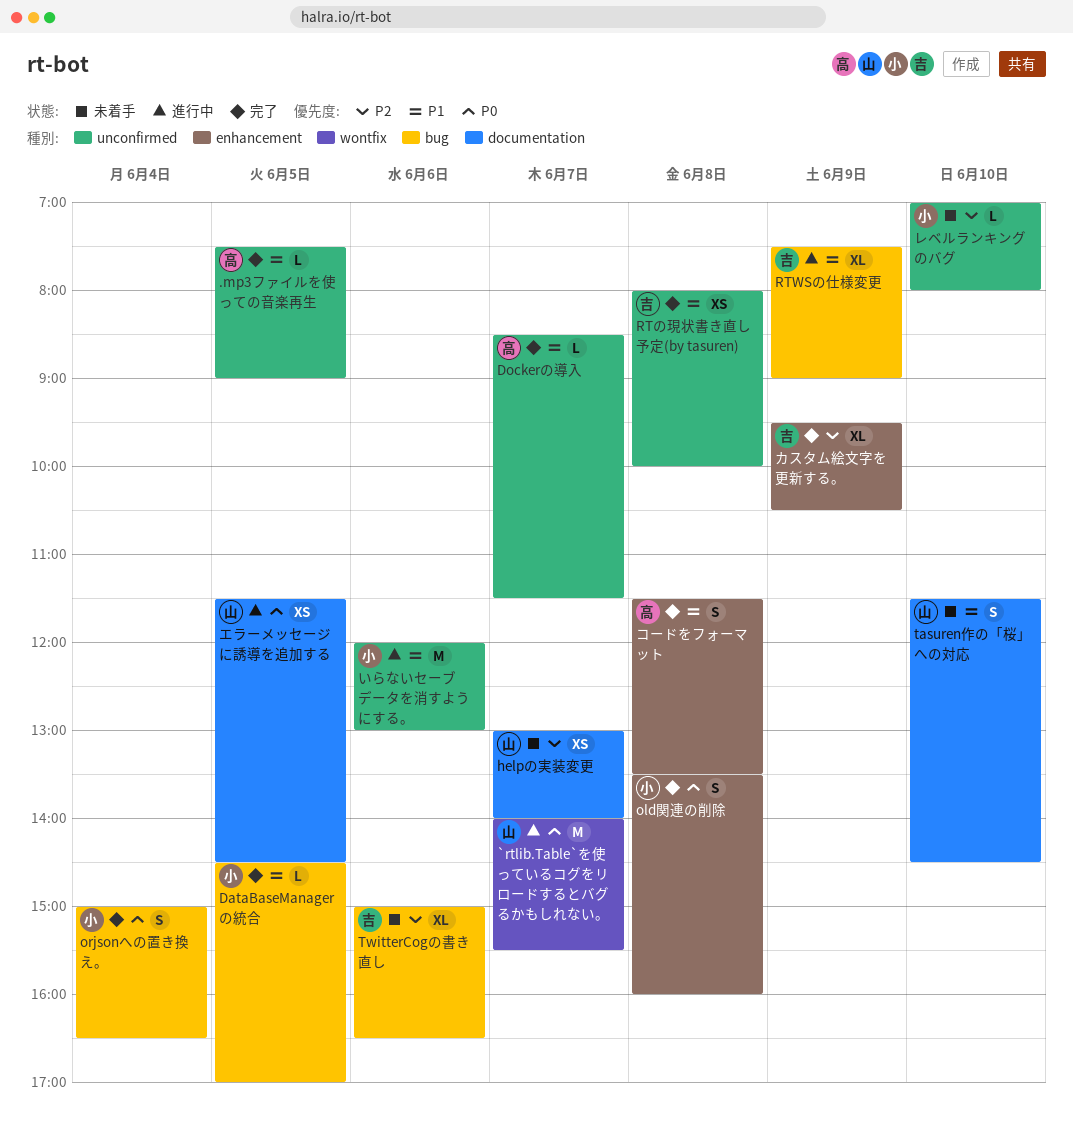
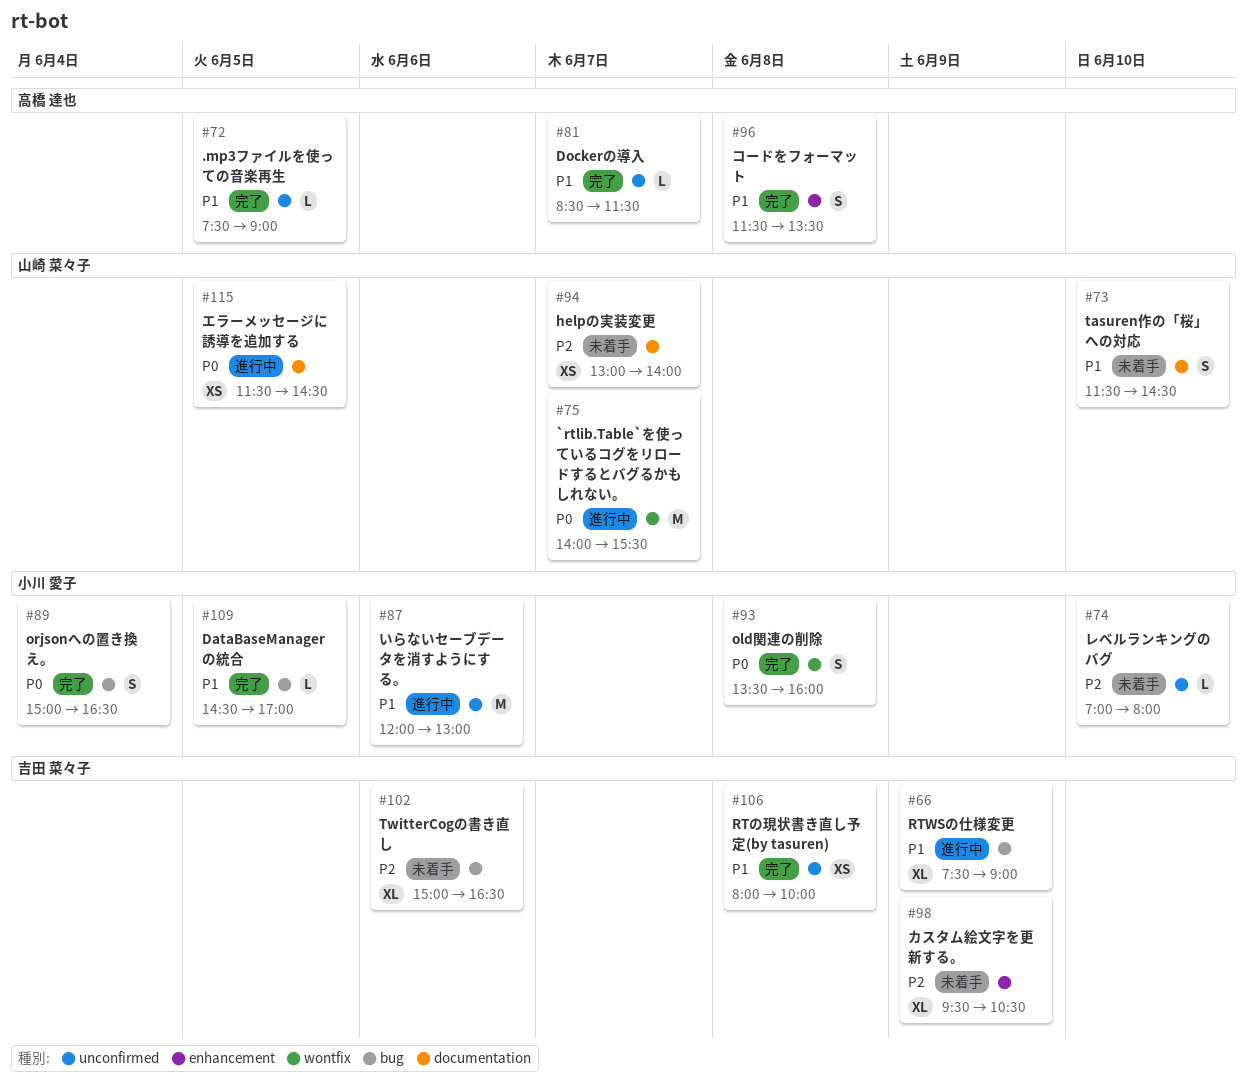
old関連の削除, label: enhancement -> wontfix
カスタム絵文字を更新する。, status: 完了 -> 未着手

